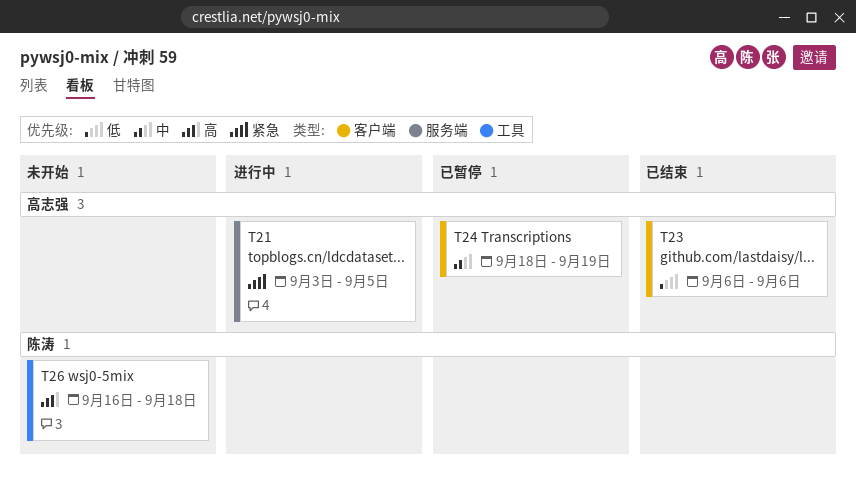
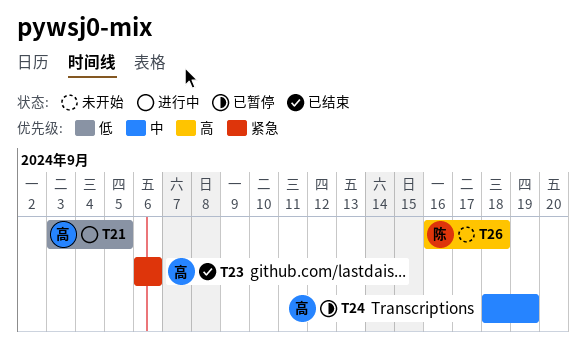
T21, priority: 紧急 -> 低
T23, priority: 低 -> 紧急

